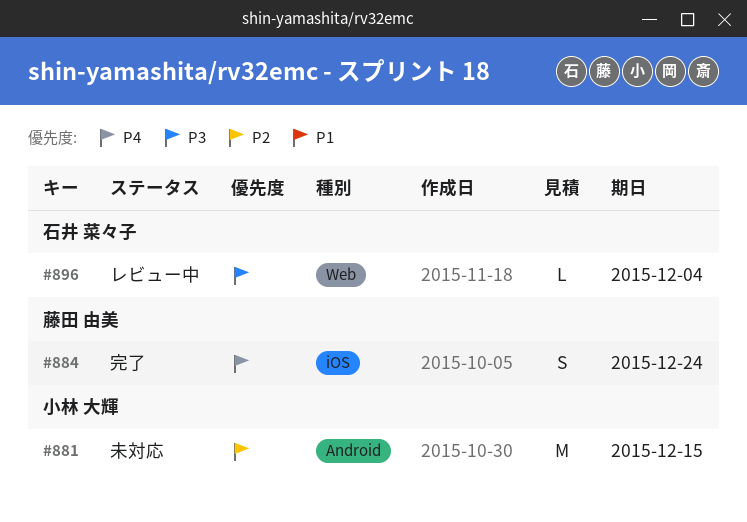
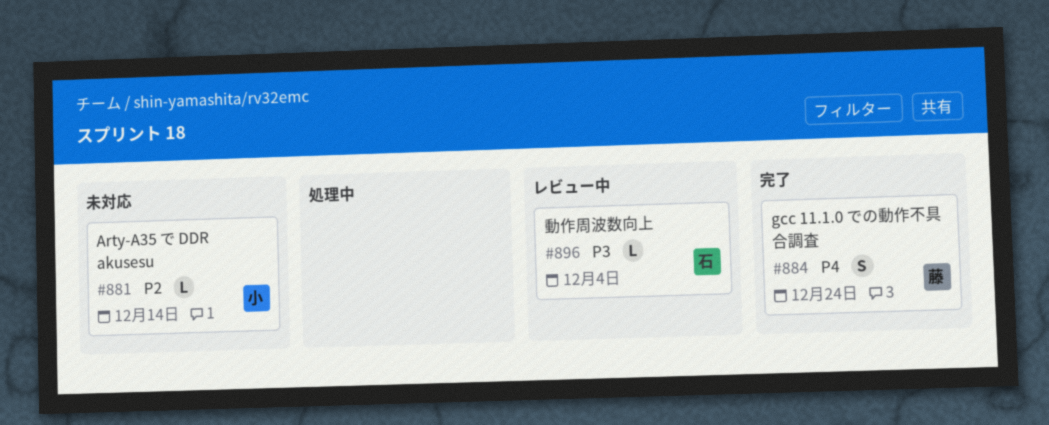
#881, estimate: M -> L
#881, due: Dec 15 -> Dec 14

